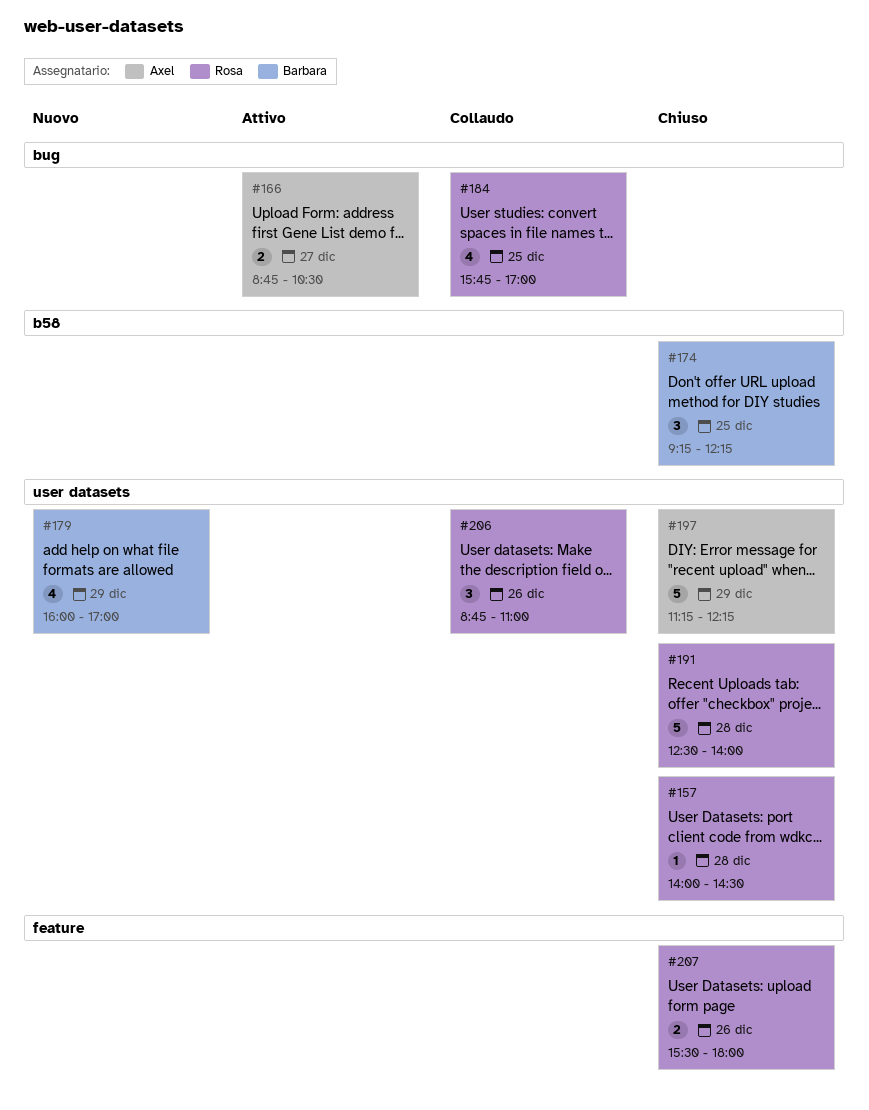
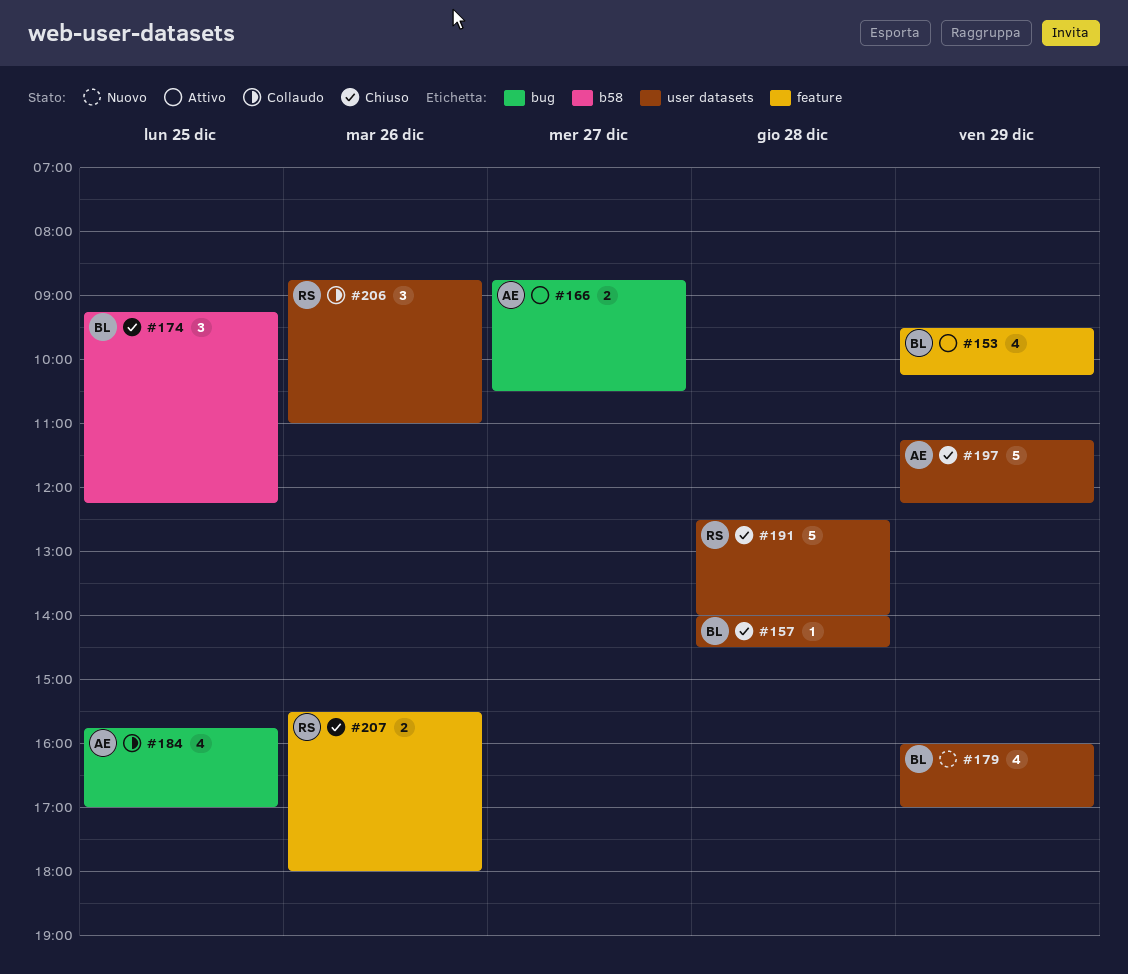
#153: none -> present
#157, owner: Rosa -> Barbara
#184, owner: Rosa -> Axel

